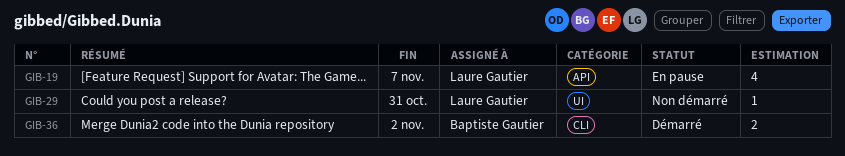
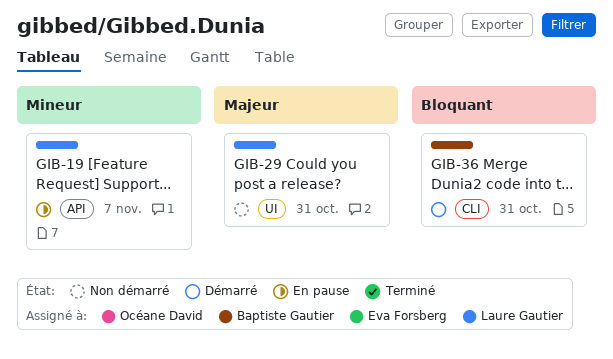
GIB-36, due: Nov 2 -> Oct 31

